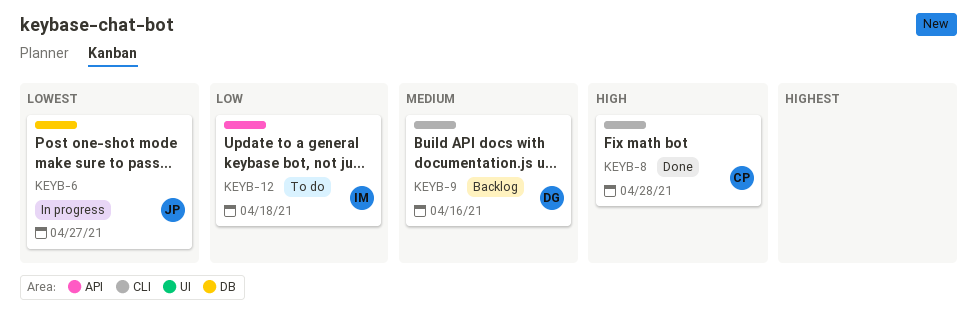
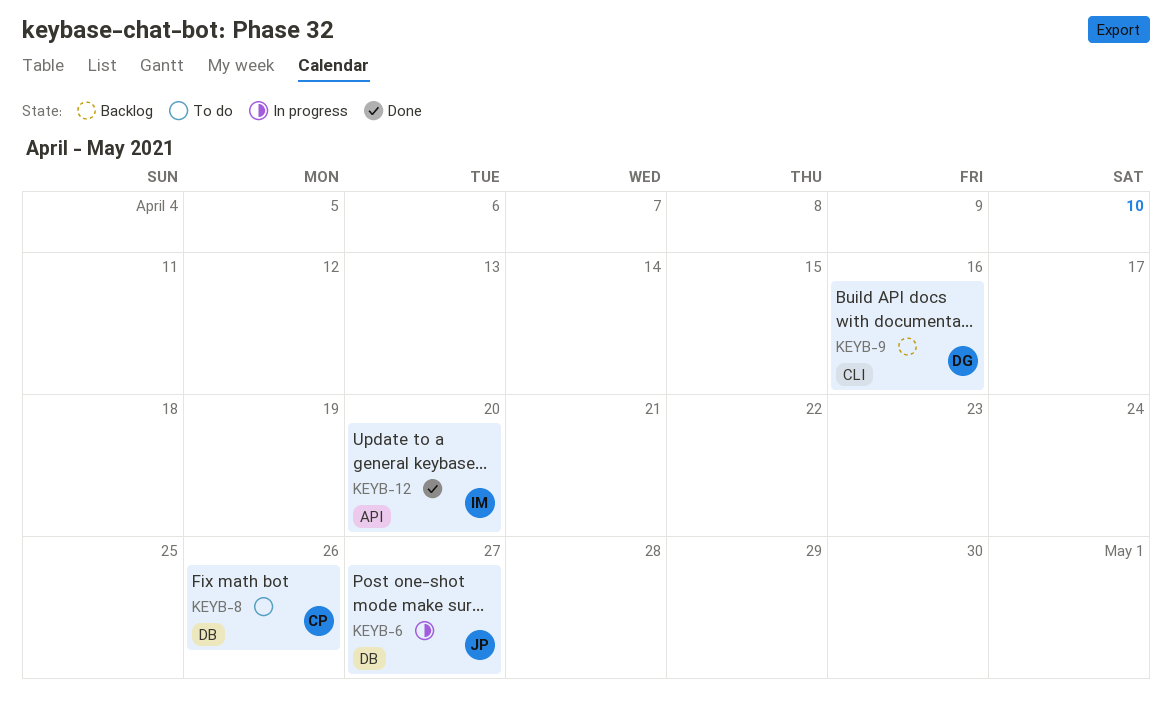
KEYB-8, status: Done -> To do
KEYB-8, label: CLI -> DB
KEYB-8, due: Apr 28 -> Apr 26
KEYB-12, status: To do -> Done
KEYB-12, due: Apr 18 -> Apr 20

